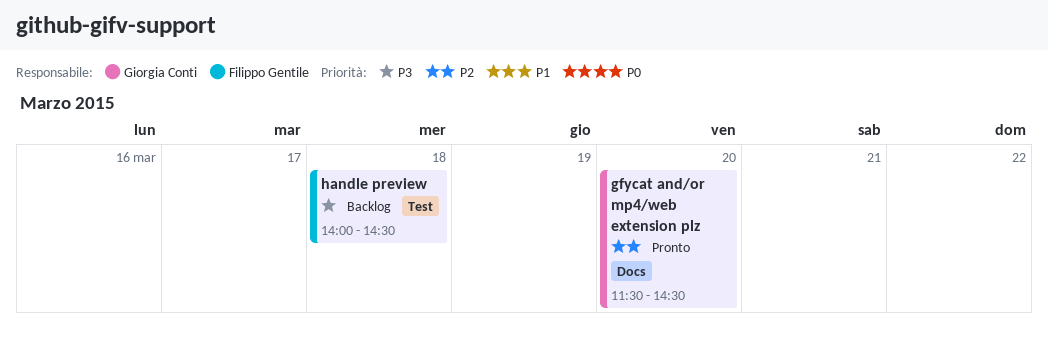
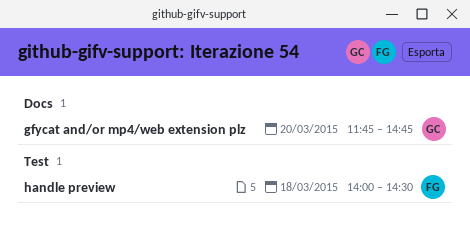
gfycat and/or mp4/web extension plz, begins: 11:30 -> 11:45
gfycat and/or mp4/web extension plz, ends: 14:30 -> 14:45

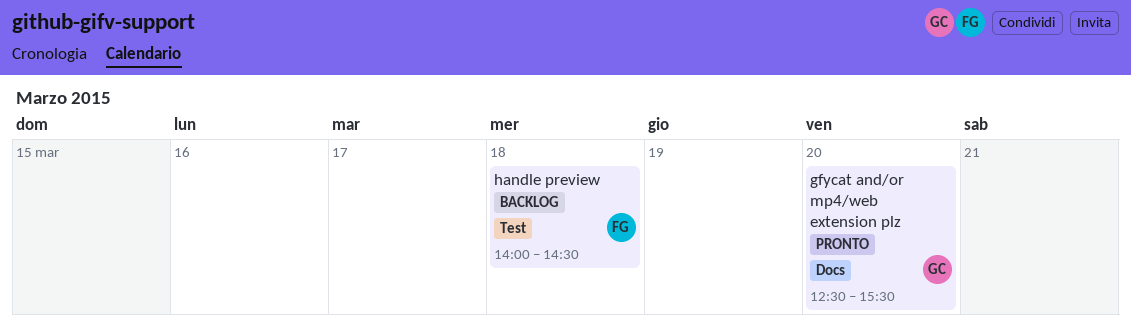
gfycat and/or mp4/web extension plz, begins: 11:45 -> 12:30
gfycat and/or mp4/web extension plz, ends: 14:45 -> 15:30

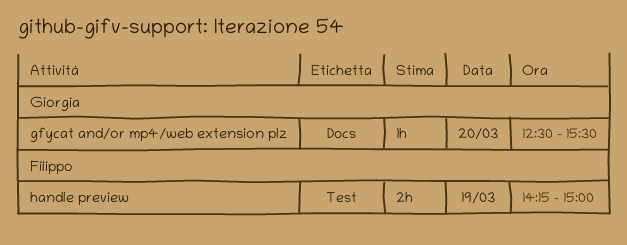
handle preview, day: Mar 18 -> Mar 19
handle preview, begins: 14:00 -> 14:15
handle preview, ends: 14:30 -> 15:00

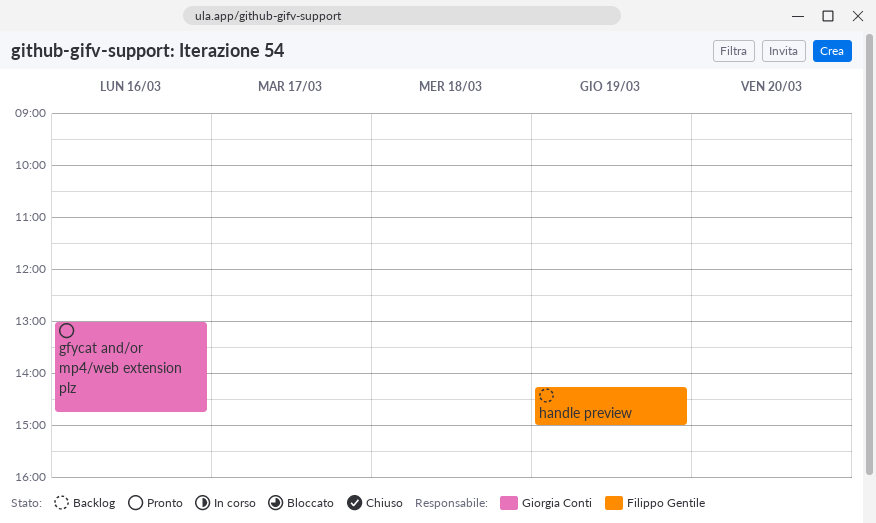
gfycat and/or mp4/web extension plz, day: Mar 20 -> Mar 16
gfycat and/or mp4/web extension plz, begins: 12:30 -> 13:00
gfycat and/or mp4/web extension plz, ends: 15:30 -> 14:45

